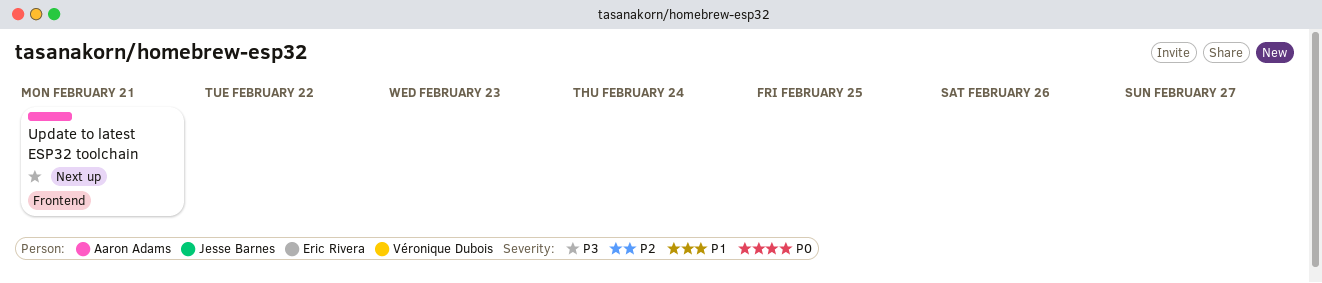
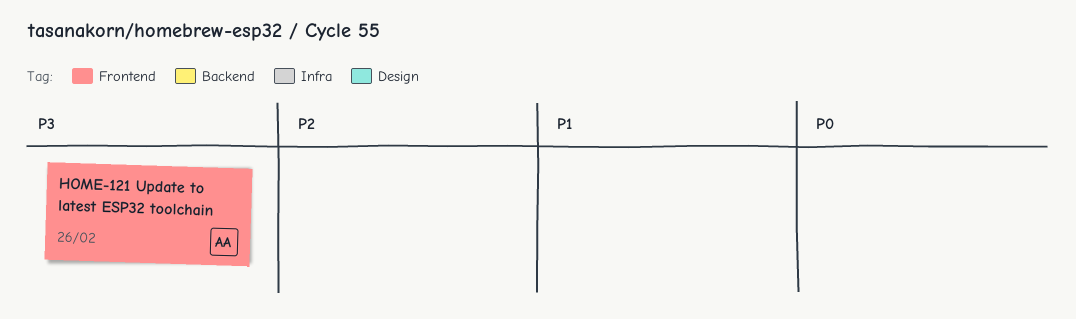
Update to latest ESP32 toolchain, due: Feb 21 -> Feb 26

